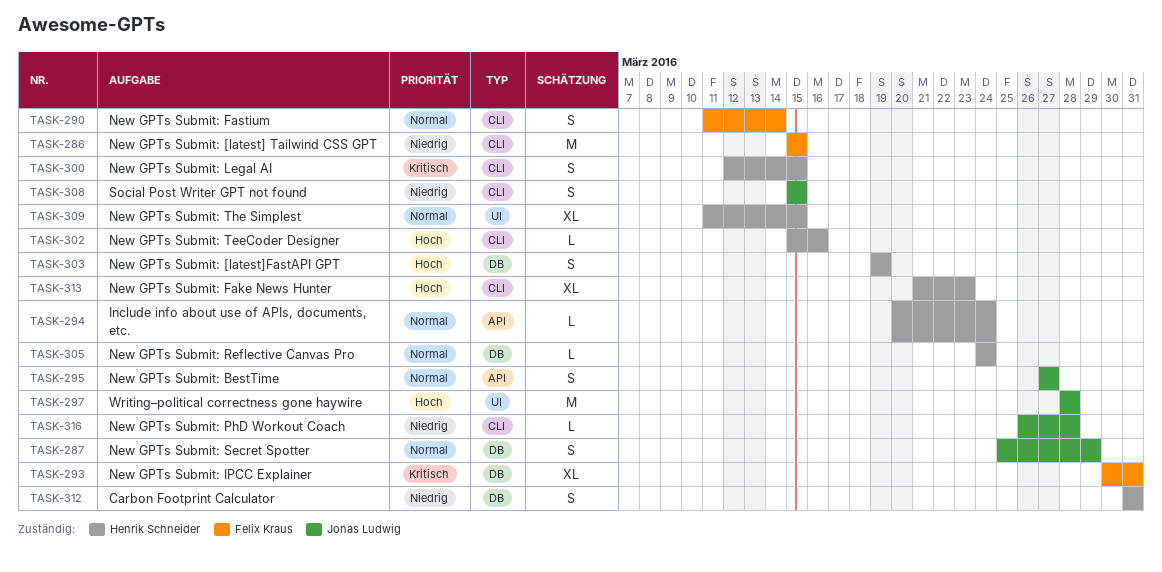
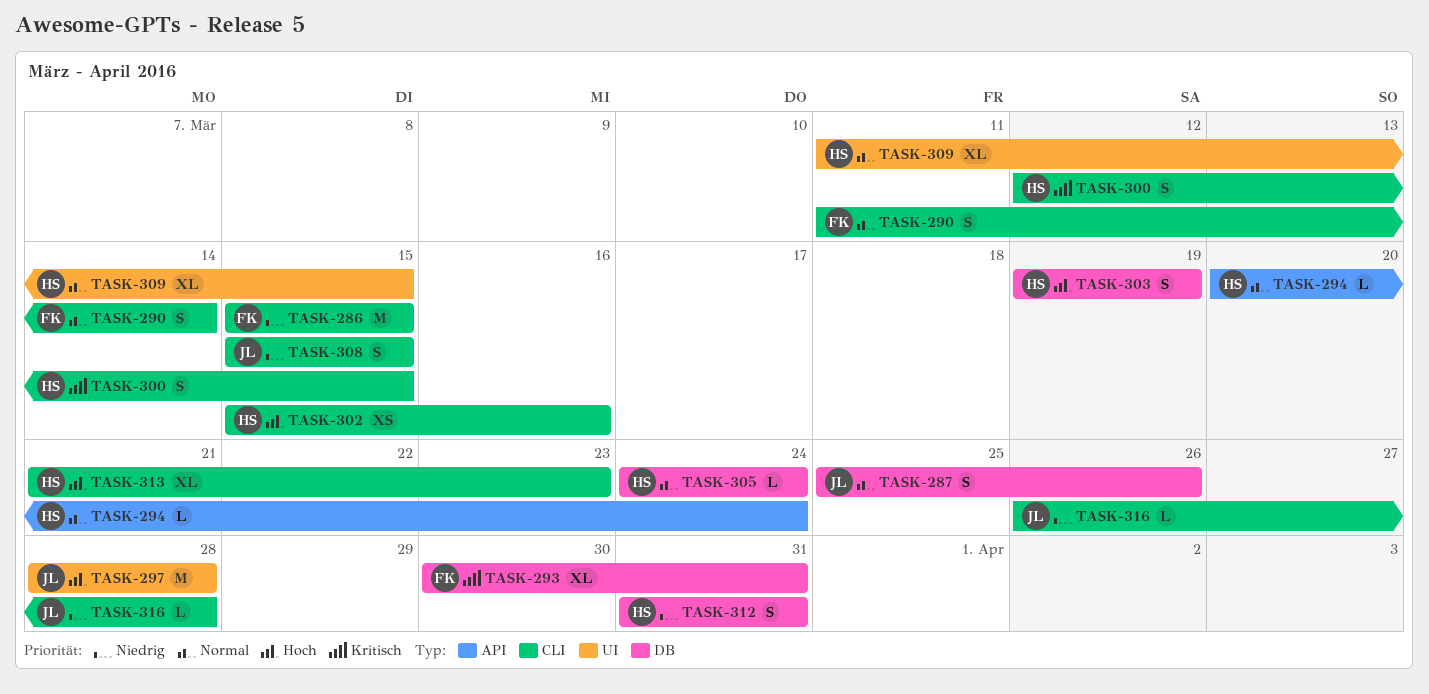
TASK-287, due: Mar 29 -> Mar 26
TASK-295: present -> none
TASK-302, estimate: L -> XS

